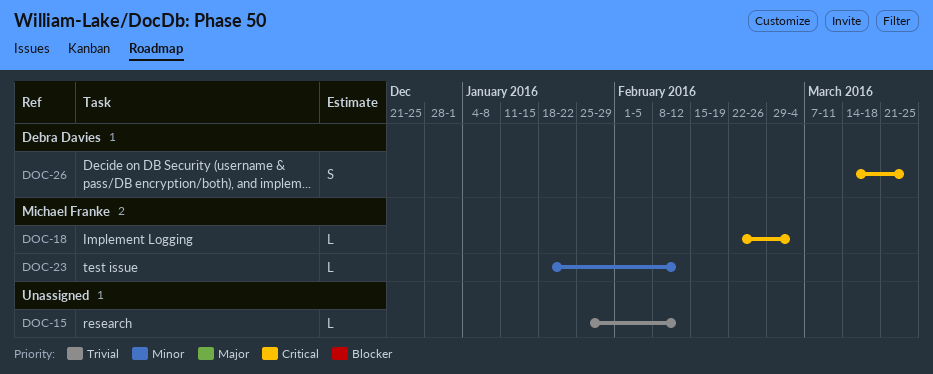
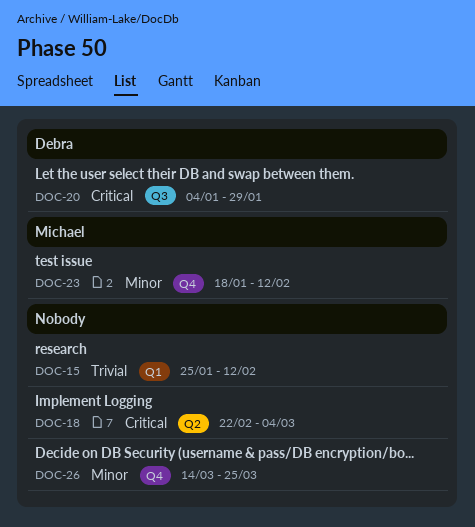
DOC-18, owner: Michael Franke -> none
DOC-20: none -> present
DOC-26, owner: Debra Davies -> none
DOC-26, priority: Critical -> Minor

